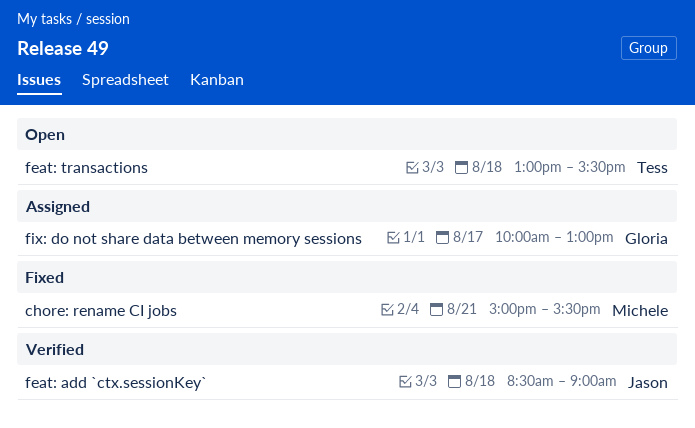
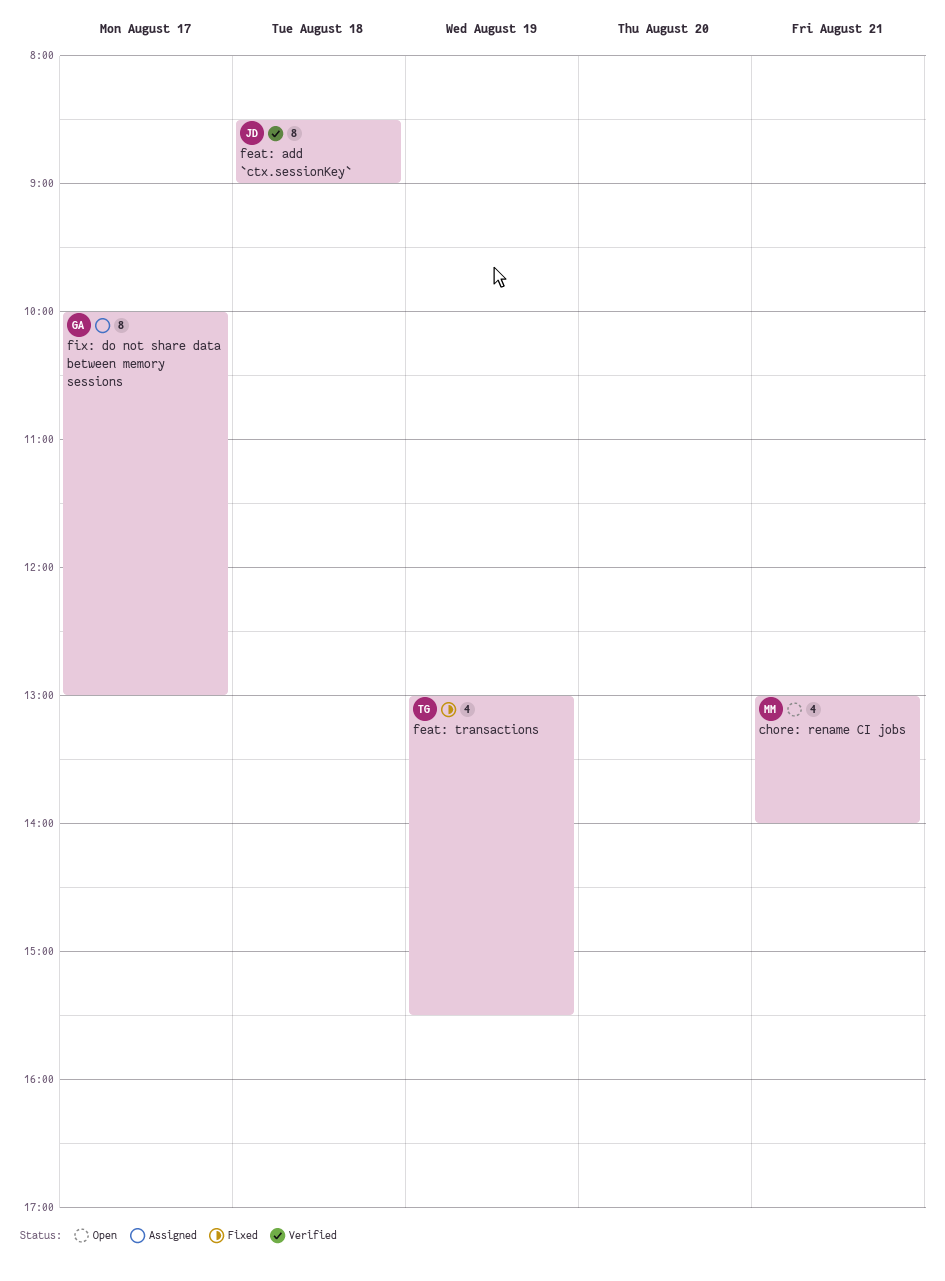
chore: rename CI jobs, status: Fixed -> Open
chore: rename CI jobs, begins: 15:00 -> 13:00
chore: rename CI jobs, ends: 15:30 -> 14:00
feat: transactions, status: Open -> Fixed
feat: transactions, day: Aug 18 -> Aug 19

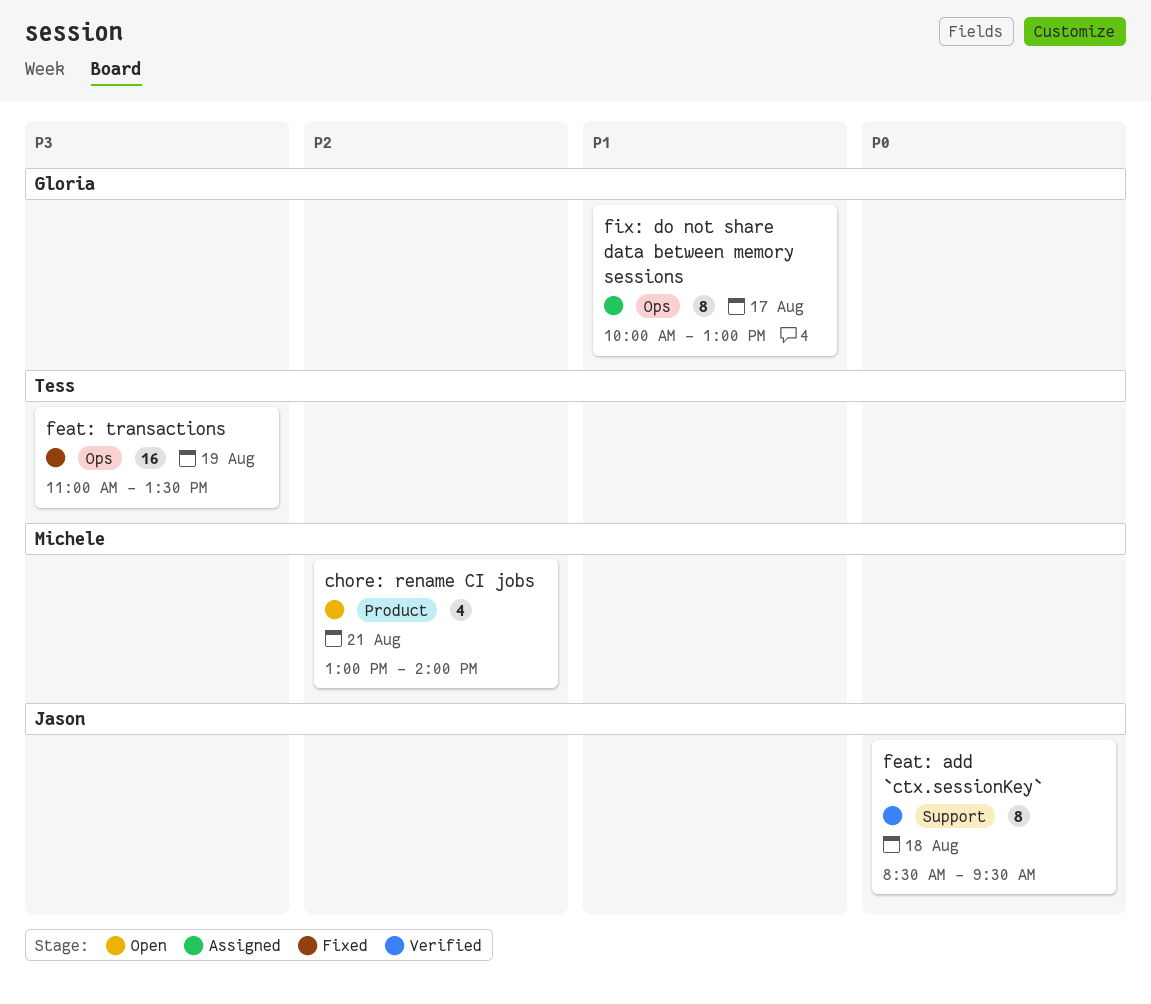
feat: add `ctx.sessionKey`, ends: 09:00 -> 09:30
feat: transactions, estimate: 4 -> 16
feat: transactions, begins: 13:00 -> 11:00
feat: transactions, ends: 15:30 -> 13:30

